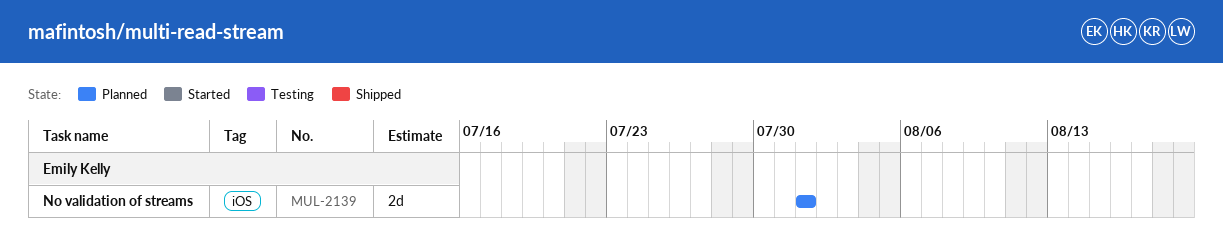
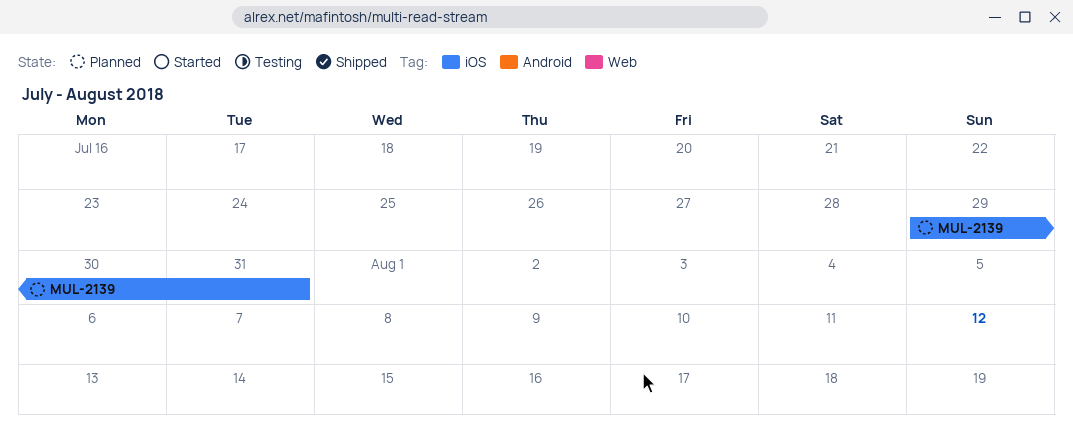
MUL-2139, start: Aug 1 -> Jul 29
MUL-2139, due: Aug 1 -> Jul 31

